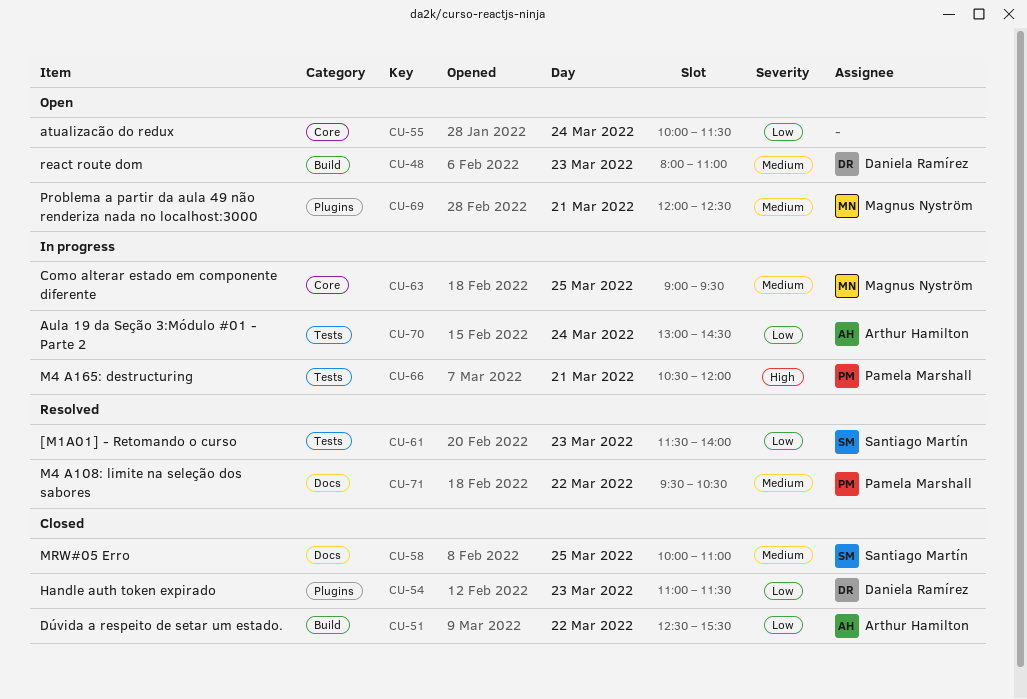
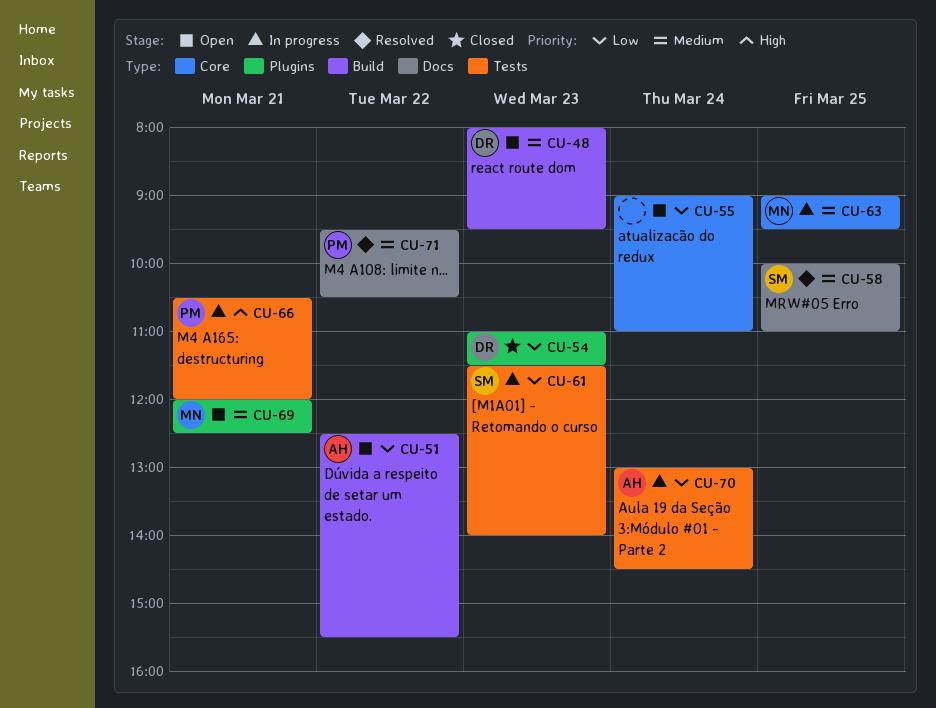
CU-48, ends: 11:00 -> 09:30
CU-51, status: Closed -> Open
CU-55, begins: 10:00 -> 09:00
CU-55, ends: 11:30 -> 11:00
CU-58, status: Closed -> Resolved
CU-61, status: Resolved -> In progress

